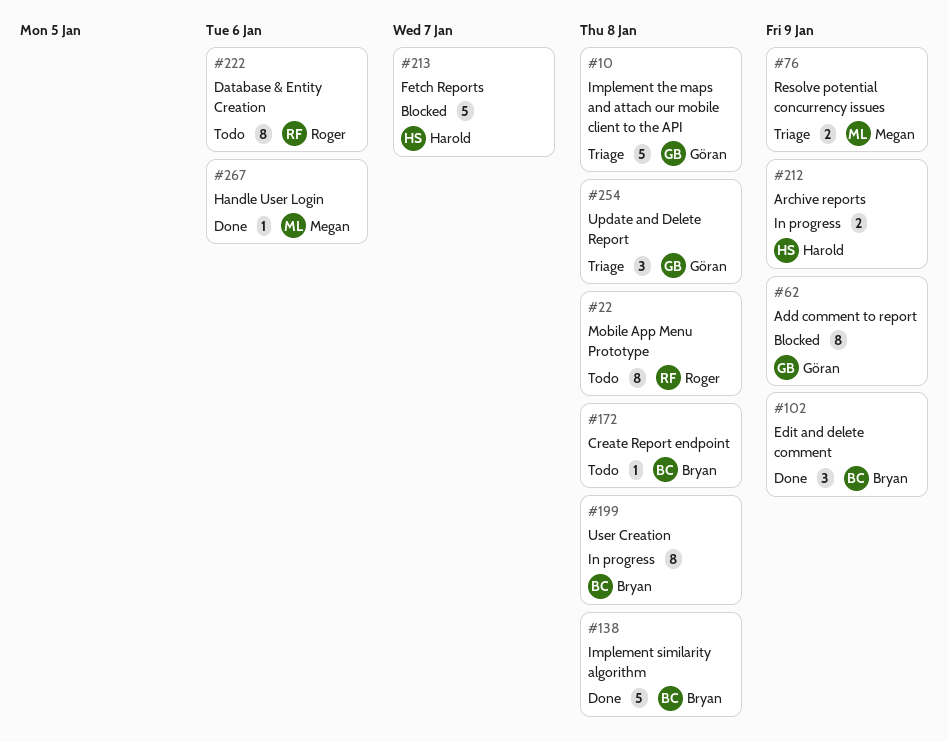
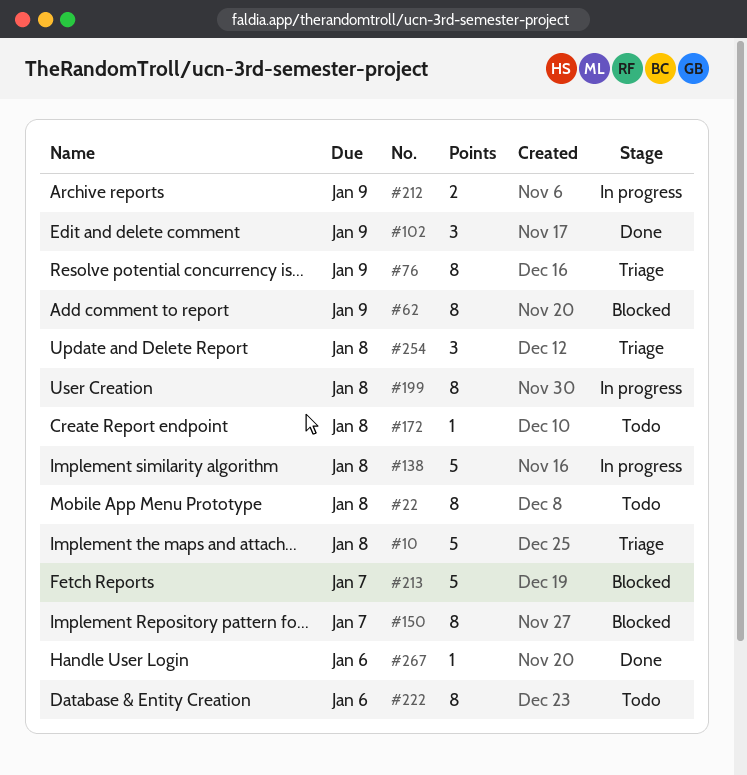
#76, estimate: 2 -> 8
#138, status: Done -> In progress
#150: none -> present

